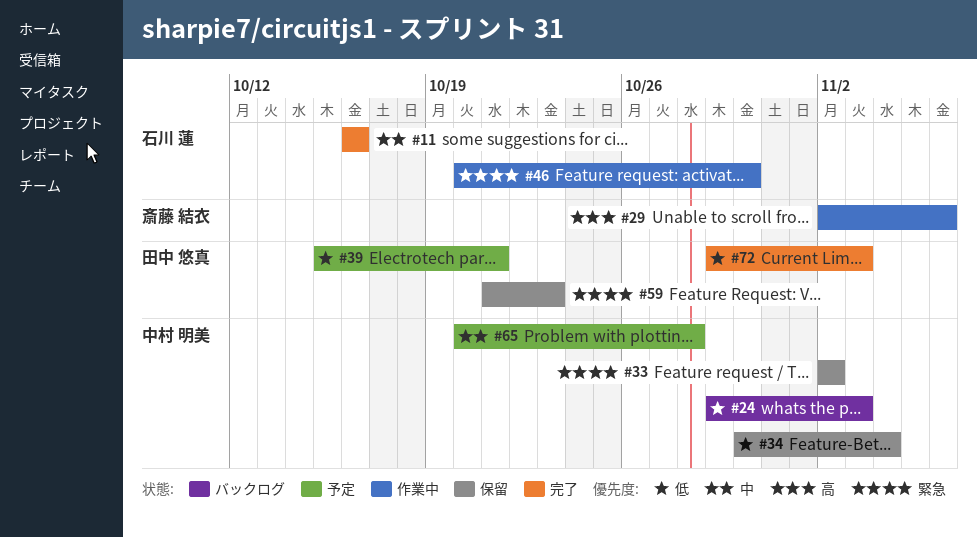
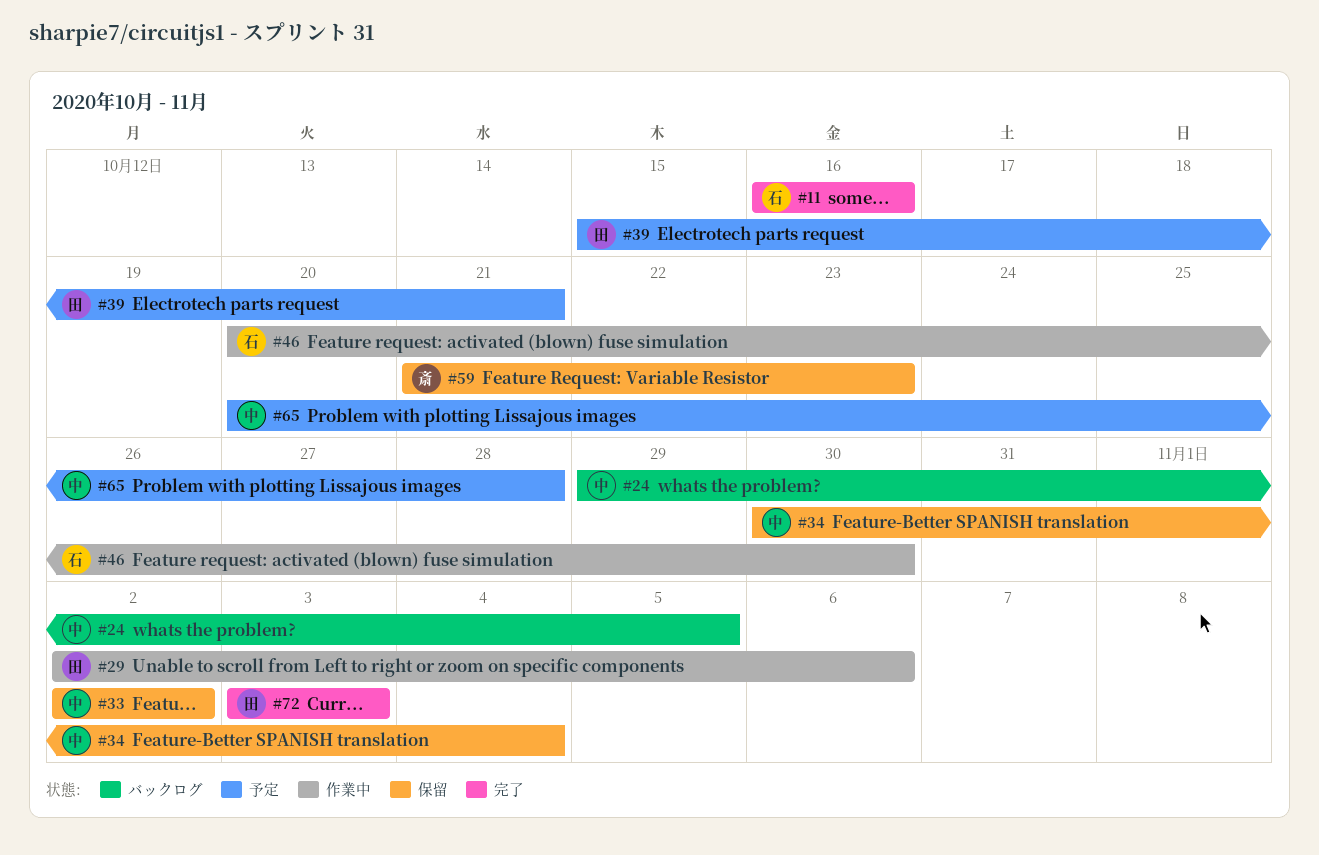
#24, due: Nov 3 -> Nov 5
#29, owner: 斎藤 結衣 -> 田中 悠真
#59, owner: 田中 悠真 -> 斎藤 結衣
#72, start: Oct 29 -> Nov 3

